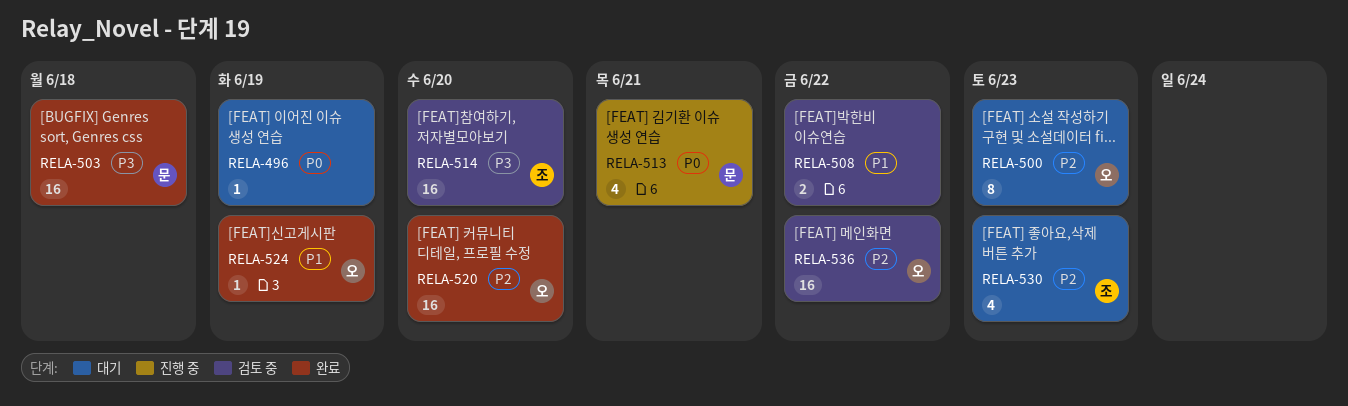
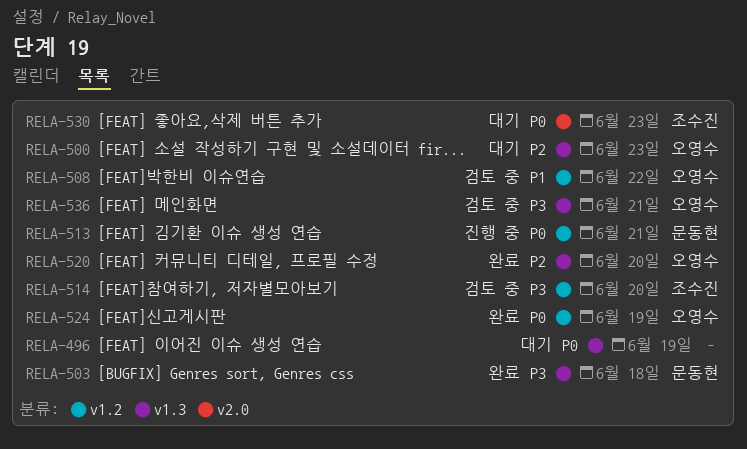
RELA-508, owner: none -> 오영수
RELA-524, priority: P1 -> P0
RELA-530, priority: P2 -> P0
RELA-536, priority: P2 -> P3
RELA-536, due: Jun 22 -> Jun 21

